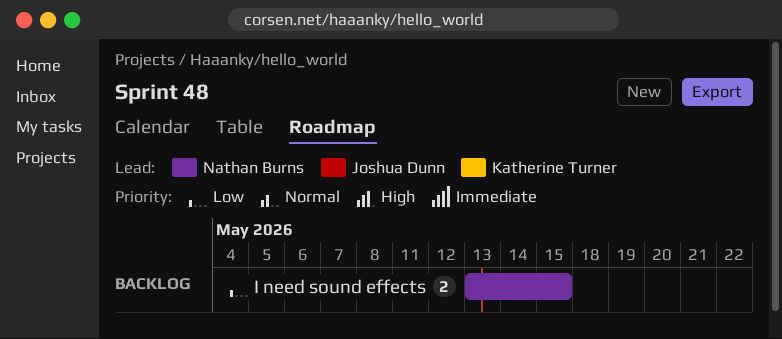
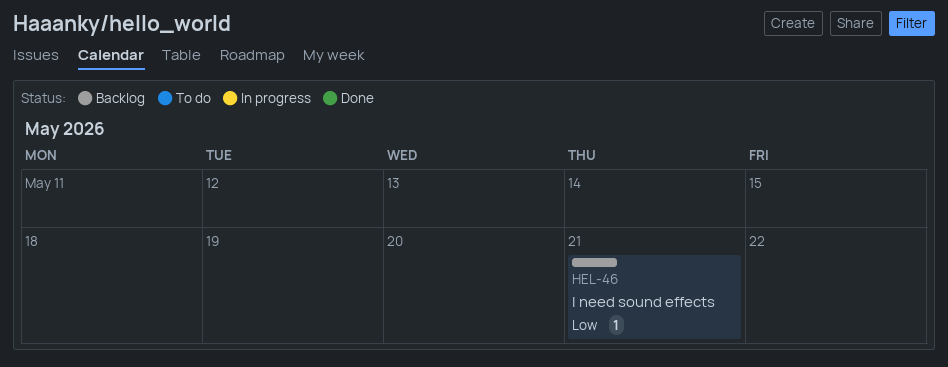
I need sound effects, estimate: 2 -> 1
I need sound effects, due: May 15 -> May 21

